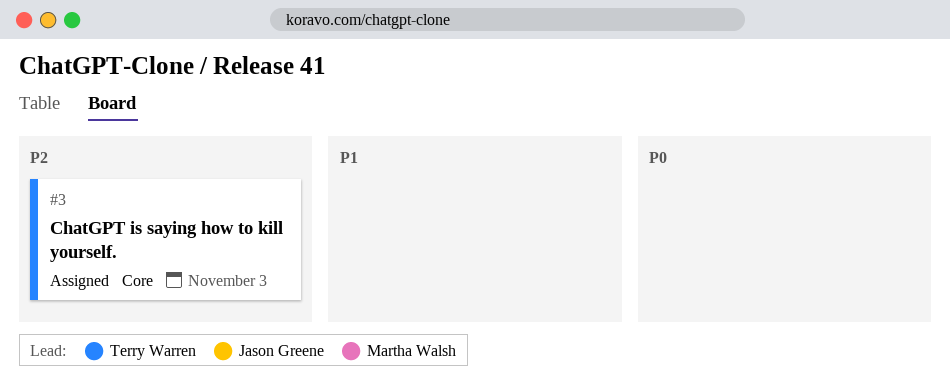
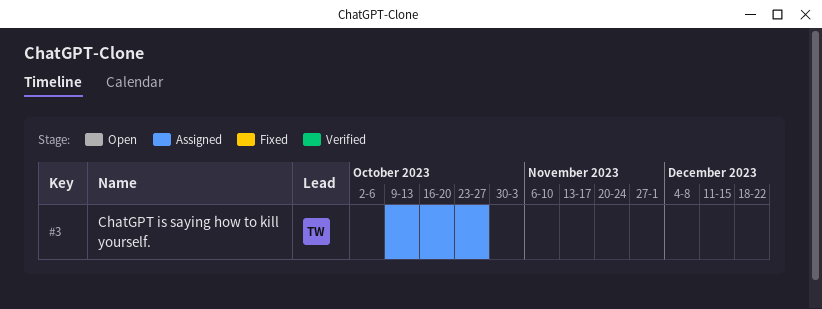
#3, due: Nov 3 -> Oct 27

